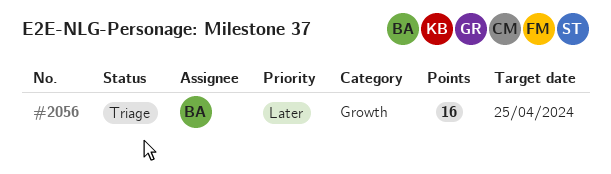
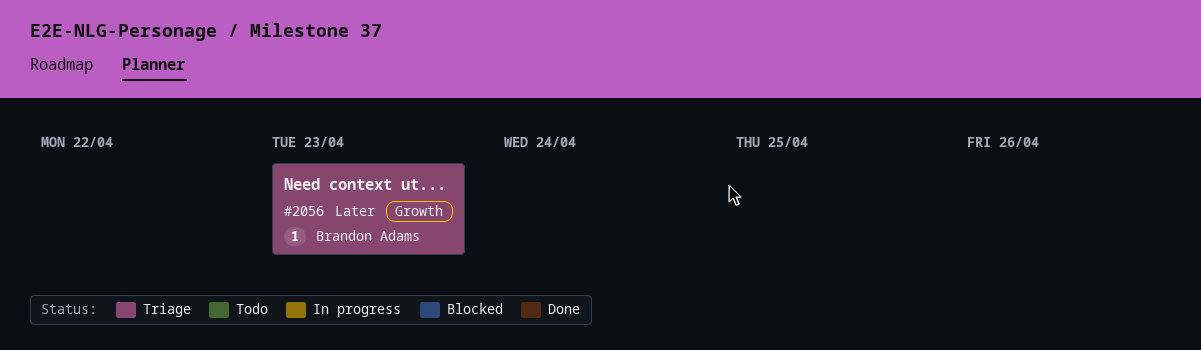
#2056, estimate: 16 -> 1
#2056, due: Apr 25 -> Apr 23

